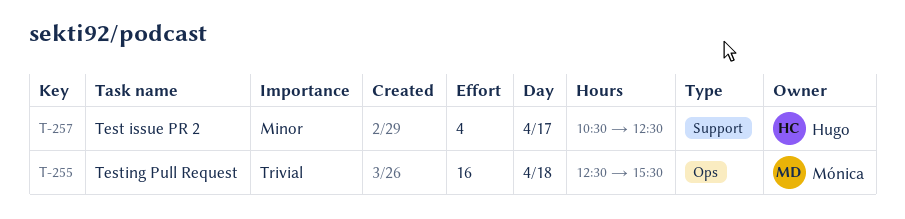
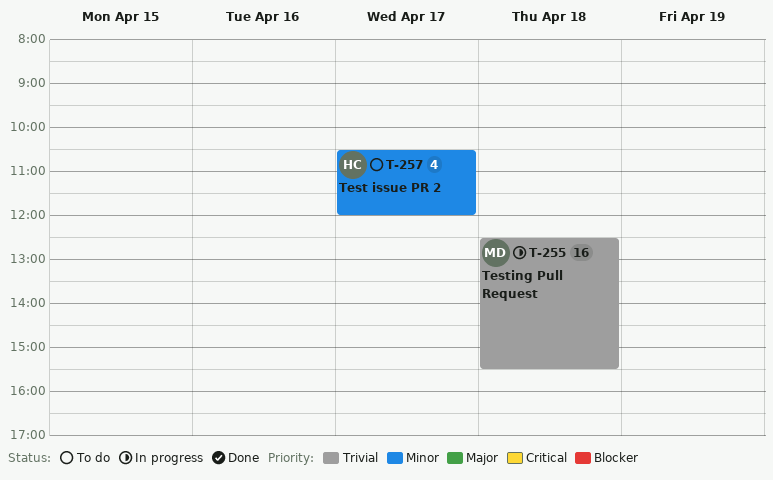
T-257, ends: 12:30 -> 12:00

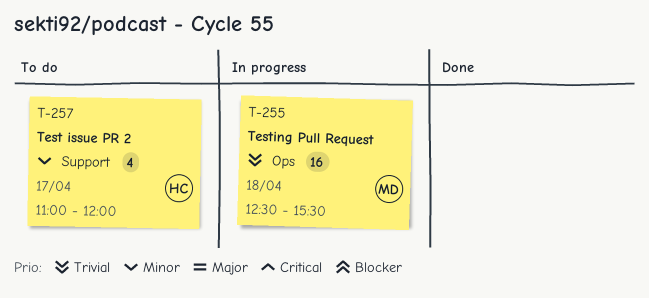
T-257, begins: 10:30 -> 11:00

